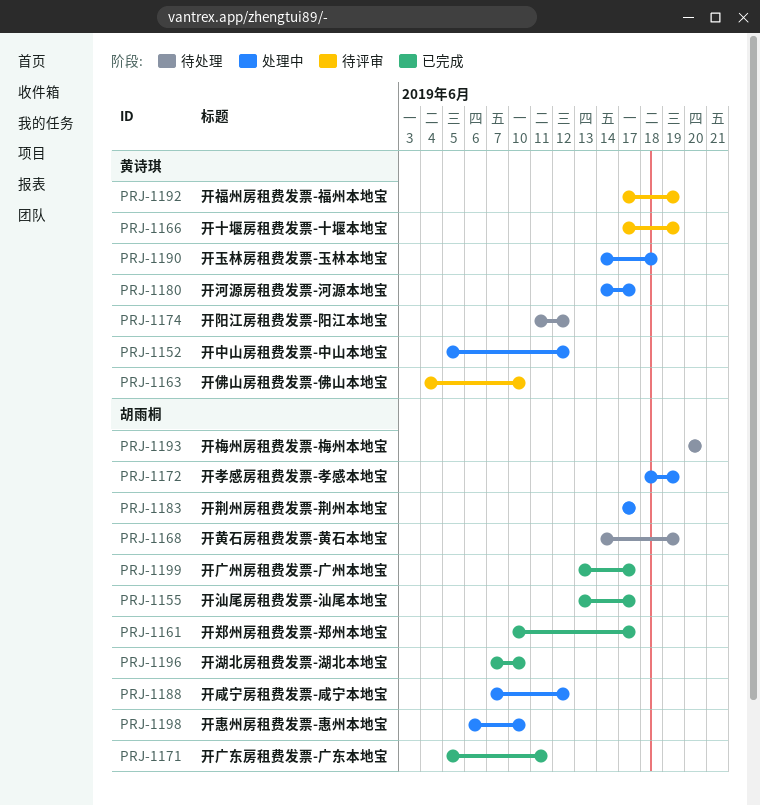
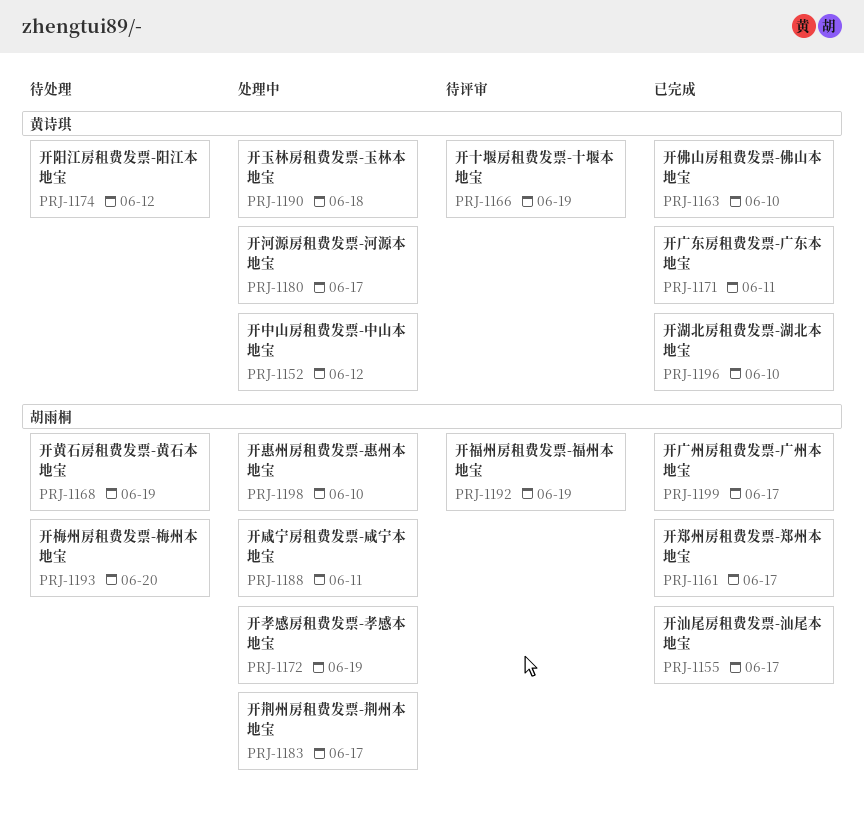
PRJ-1163, status: 待评审 -> 已完成
PRJ-1171, owner: 胡雨桐 -> 黄诗琪
PRJ-1188, due: Jun 12 -> Jun 11
PRJ-1192, owner: 黄诗琪 -> 胡雨桐
PRJ-1196, owner: 胡雨桐 -> 黄诗琪

